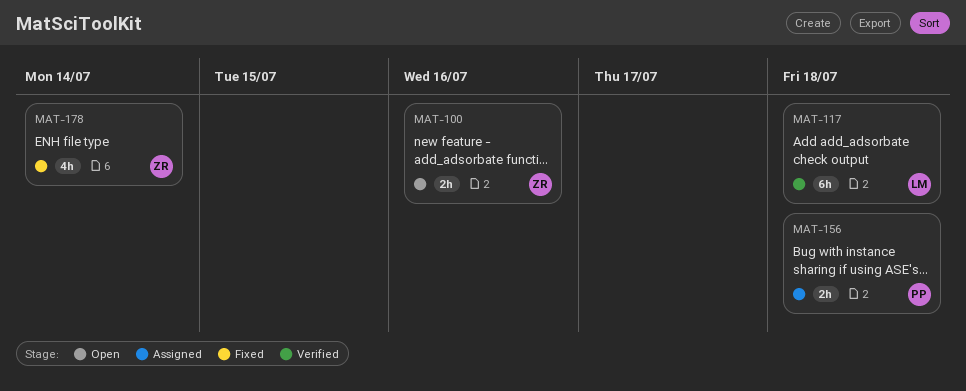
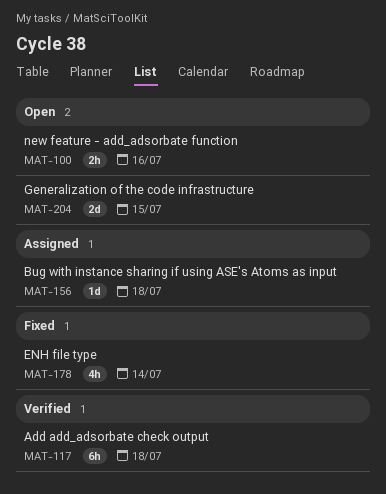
MAT-156, estimate: 2h -> 1d
MAT-204: none -> present

